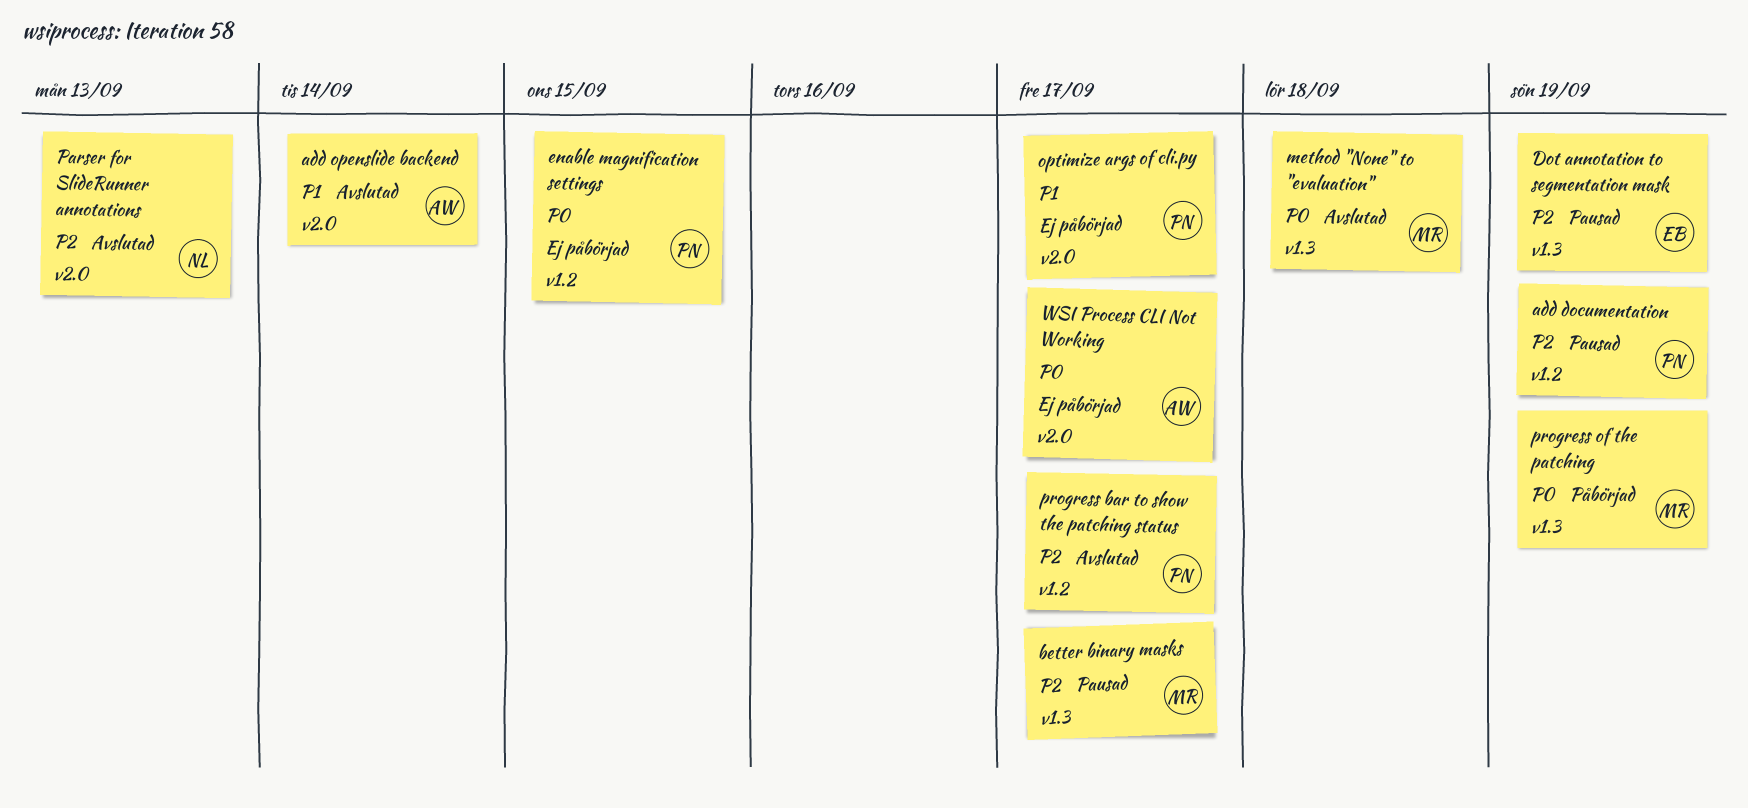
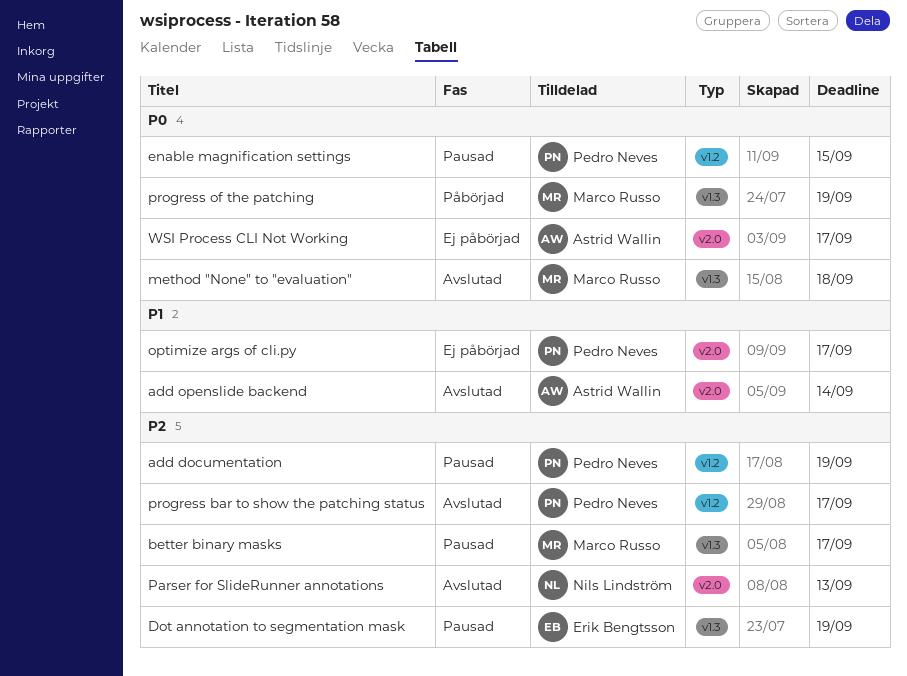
enable magnification settings, status: Ej påbörjad -> Pausad

